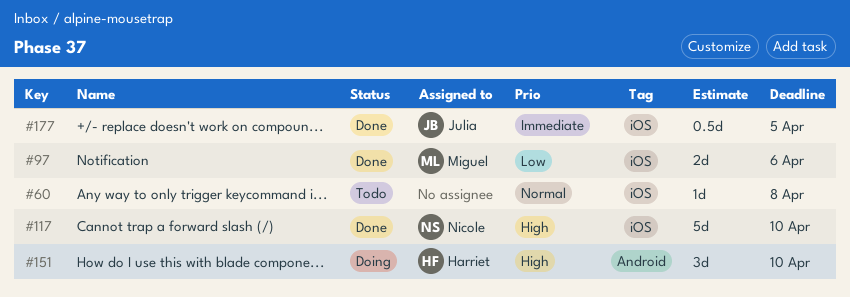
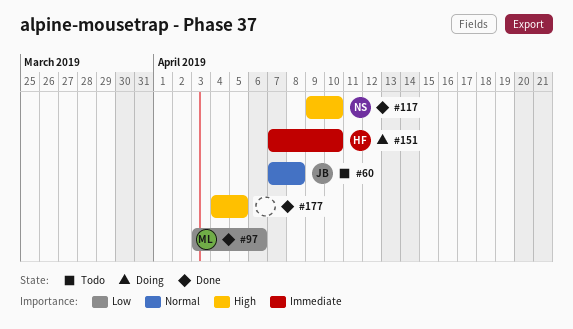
#60, owner: none -> Julia
#151, priority: High -> Immediate
#177, owner: Julia -> none
#177, priority: Immediate -> High

